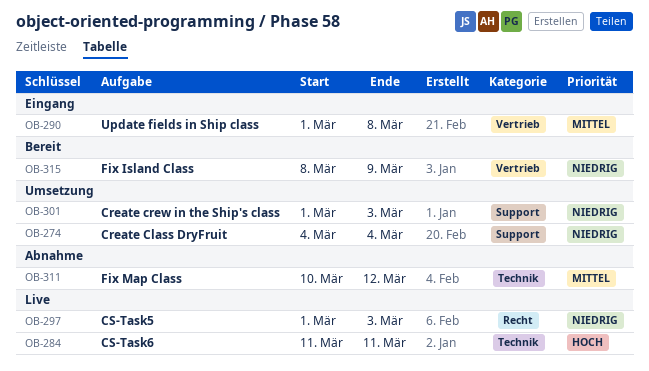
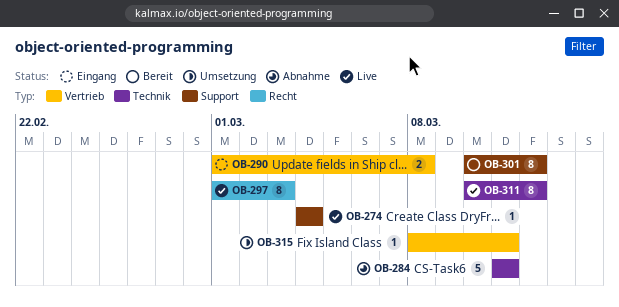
OB-274, status: Umsetzung -> Live
OB-284, status: Live -> Abnahme
OB-301, status: Umsetzung -> Bereit
OB-301, start: Mar 1 -> Mar 10
OB-301, due: Mar 3 -> Mar 12
OB-311, status: Abnahme -> Live
OB-315, status: Bereit -> Umsetzung
OB-315, due: Mar 9 -> Mar 11

